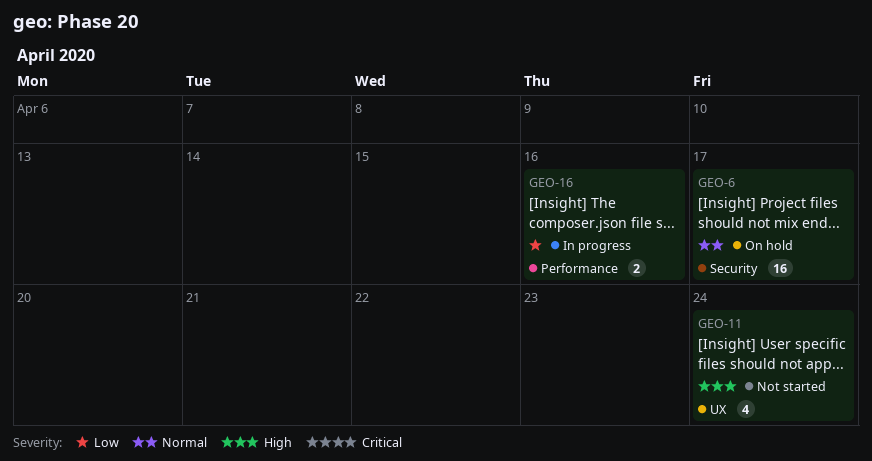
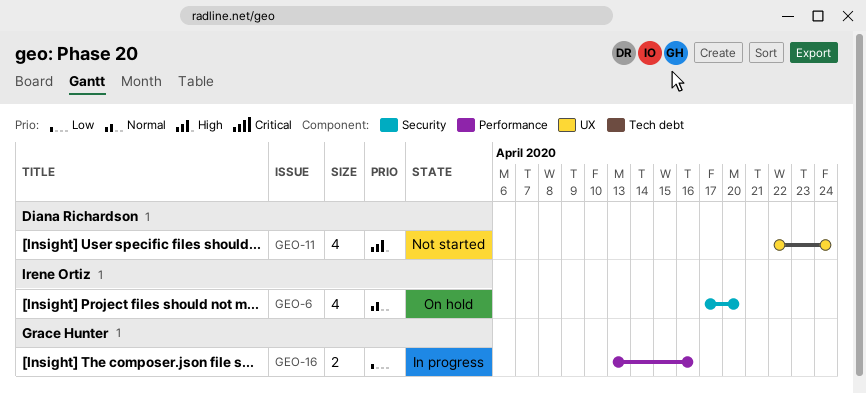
GEO-6, estimate: 16 -> 4
GEO-6, due: Apr 17 -> Apr 20

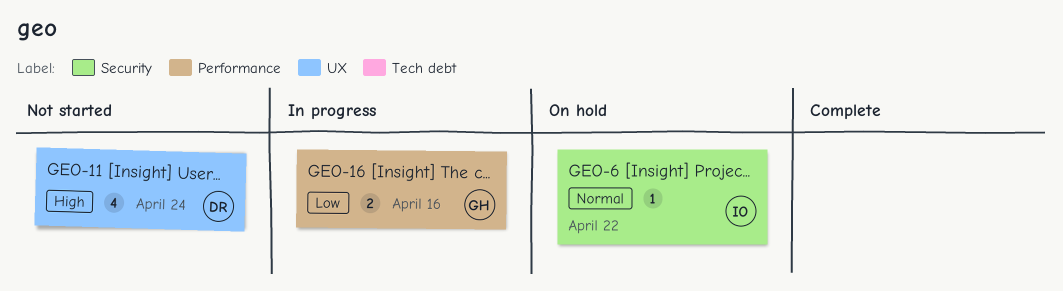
GEO-6, estimate: 4 -> 1
GEO-6, due: Apr 20 -> Apr 22

